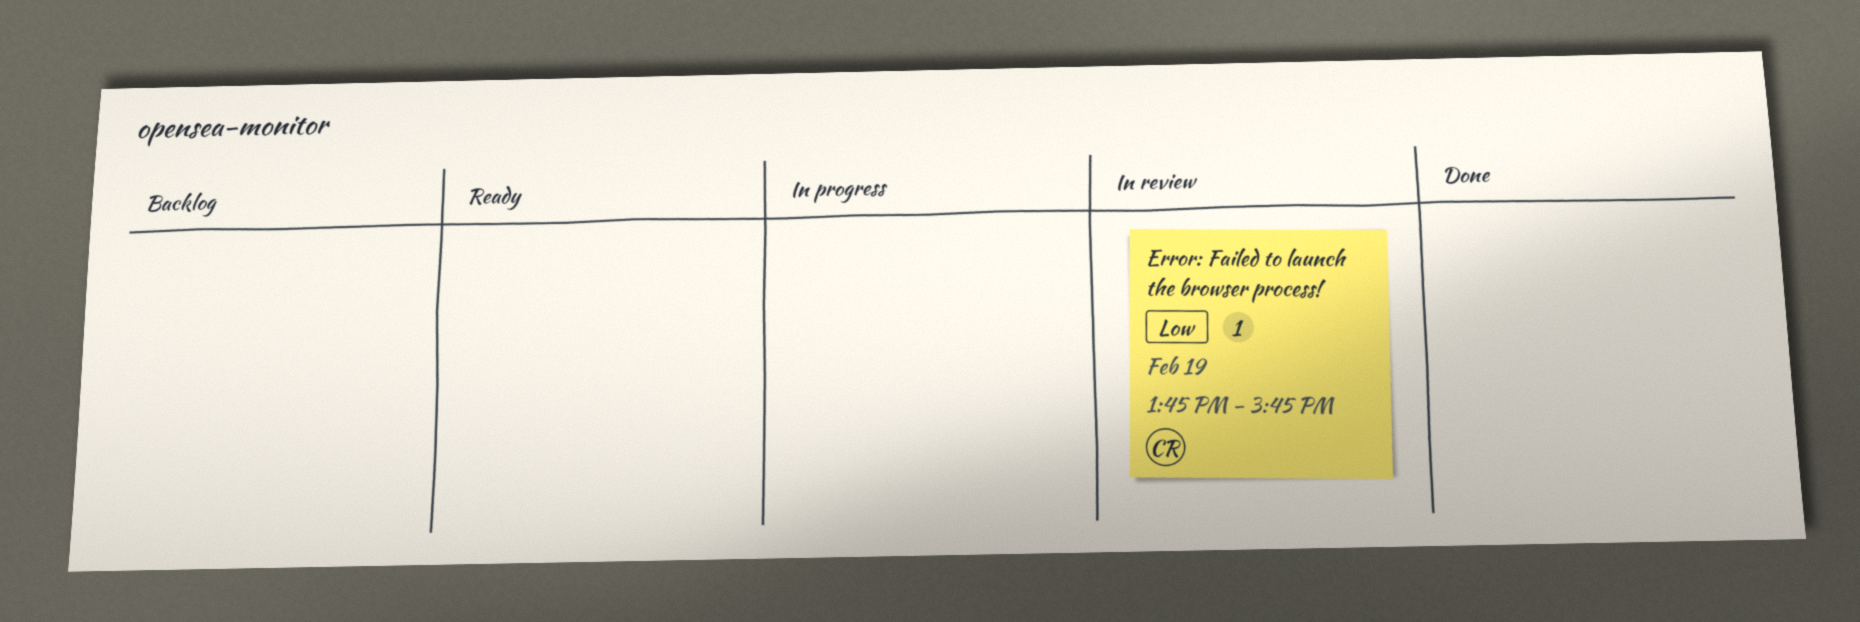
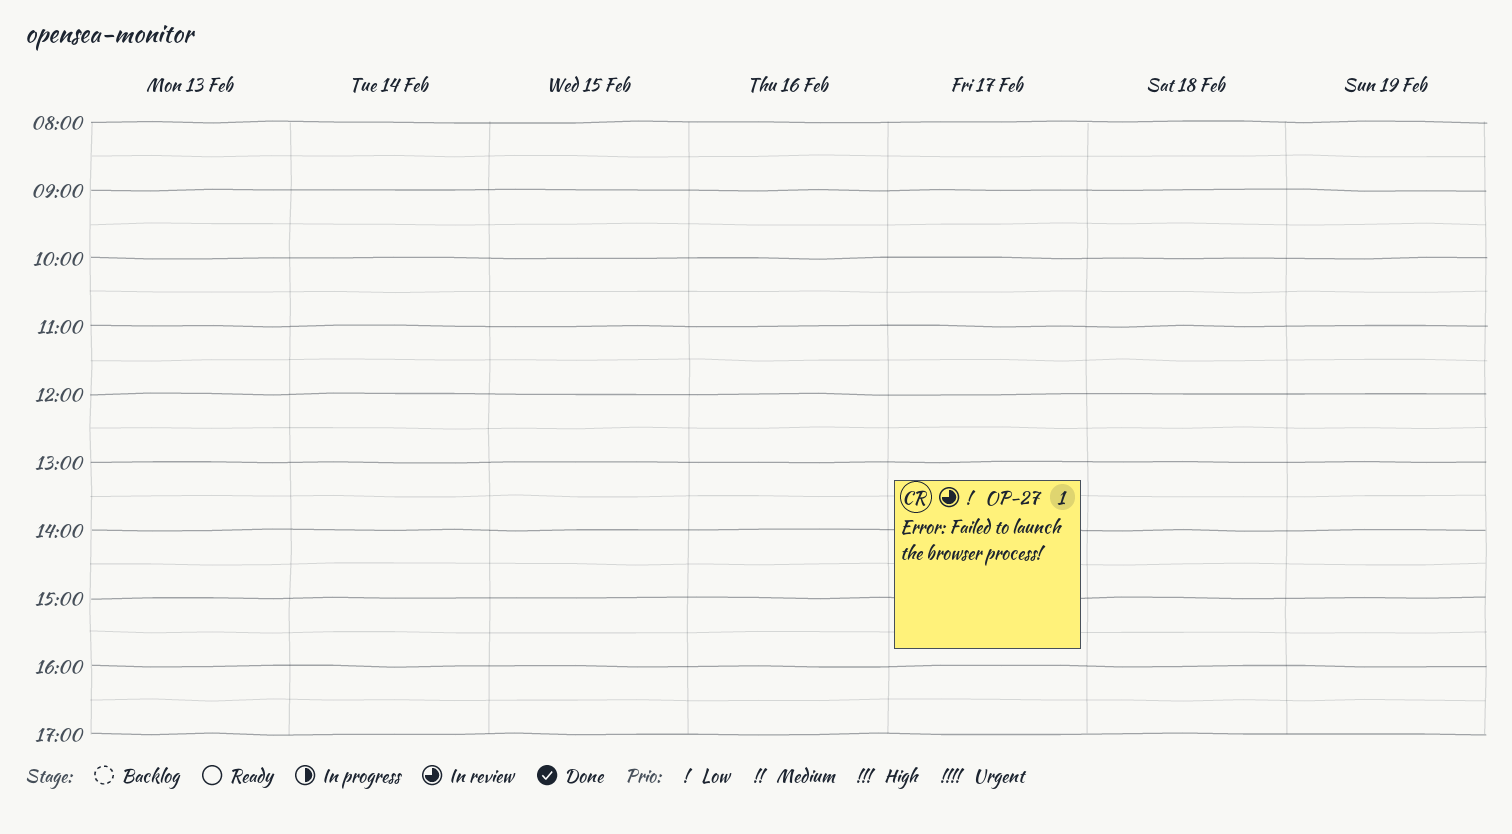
Error: Failed to launch the browser process!, day: Feb 19 -> Feb 17
Error: Failed to launch the browser process!, begins: 13:45 -> 13:15

